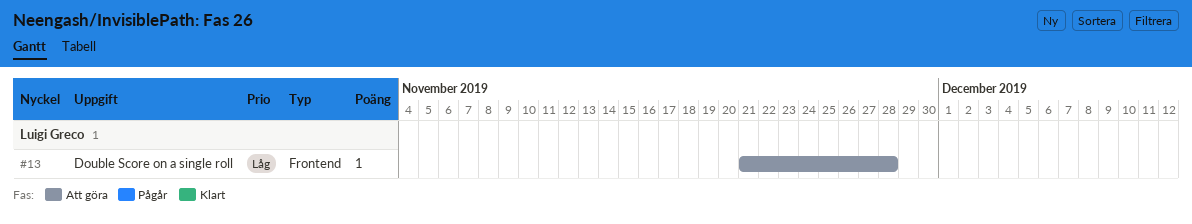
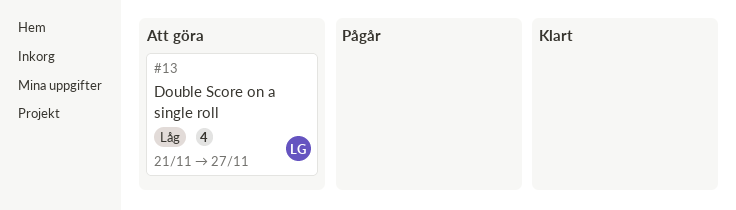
#13, estimate: 1 -> 4
#13, due: Nov 28 -> Nov 27

